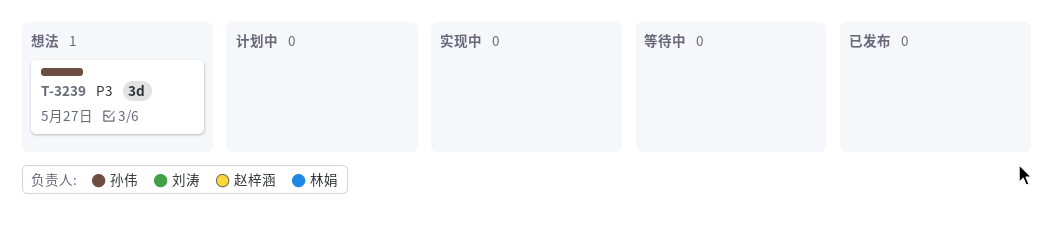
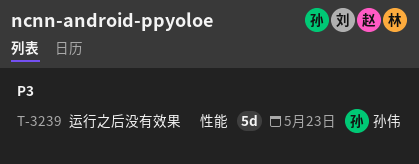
T-3239, estimate: 3d -> 5d
T-3239, due: May 27 -> May 23

